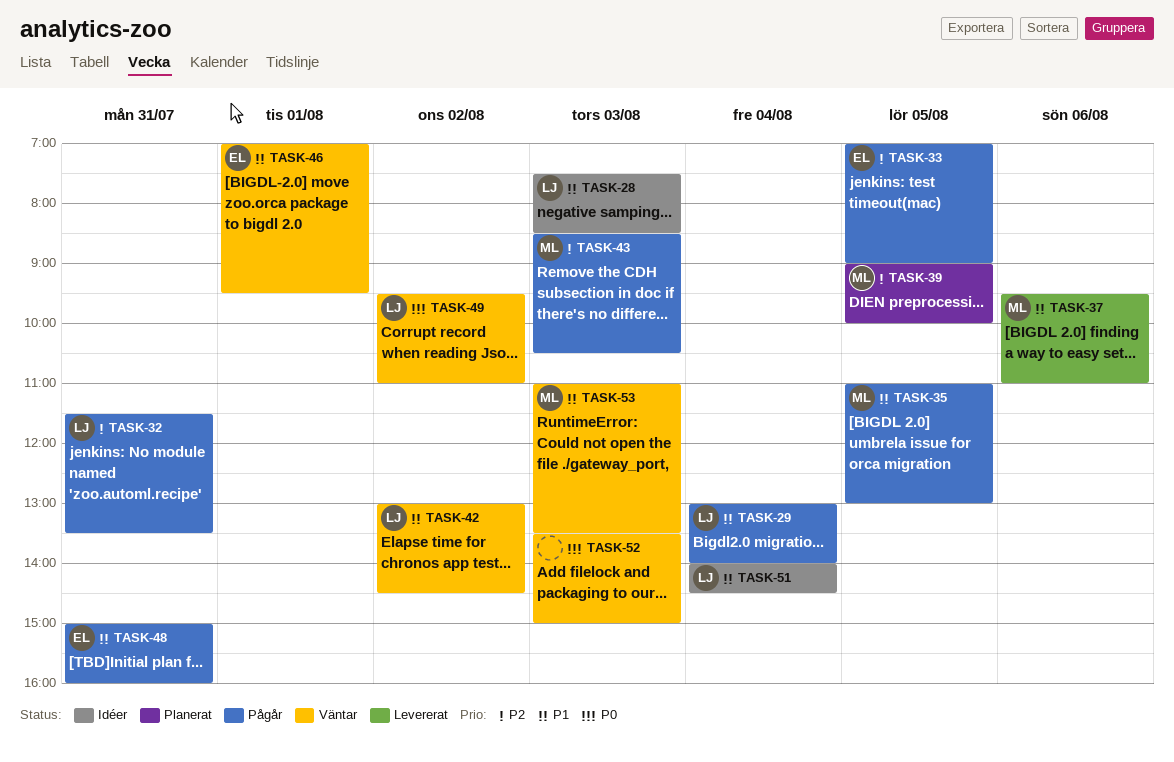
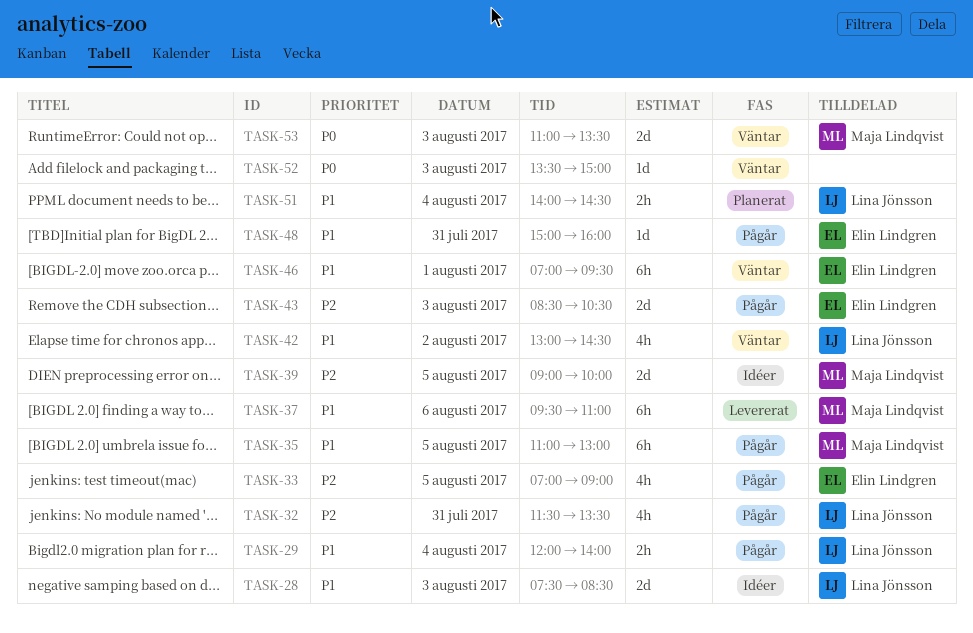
TASK-29, begins: 13:00 -> 12:00
TASK-39, status: Planerat -> Idéer
TASK-43, owner: Maja Lindqvist -> Elin Lindgren
TASK-49: present -> none
TASK-51, status: Idéer -> Planerat
TASK-53, priority: P1 -> P0

